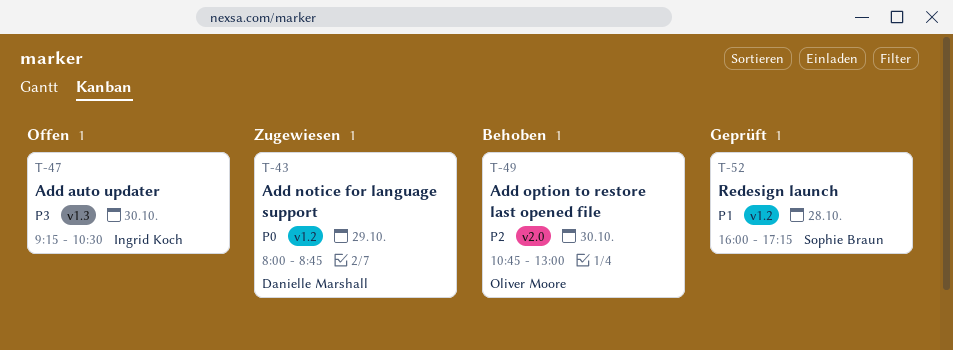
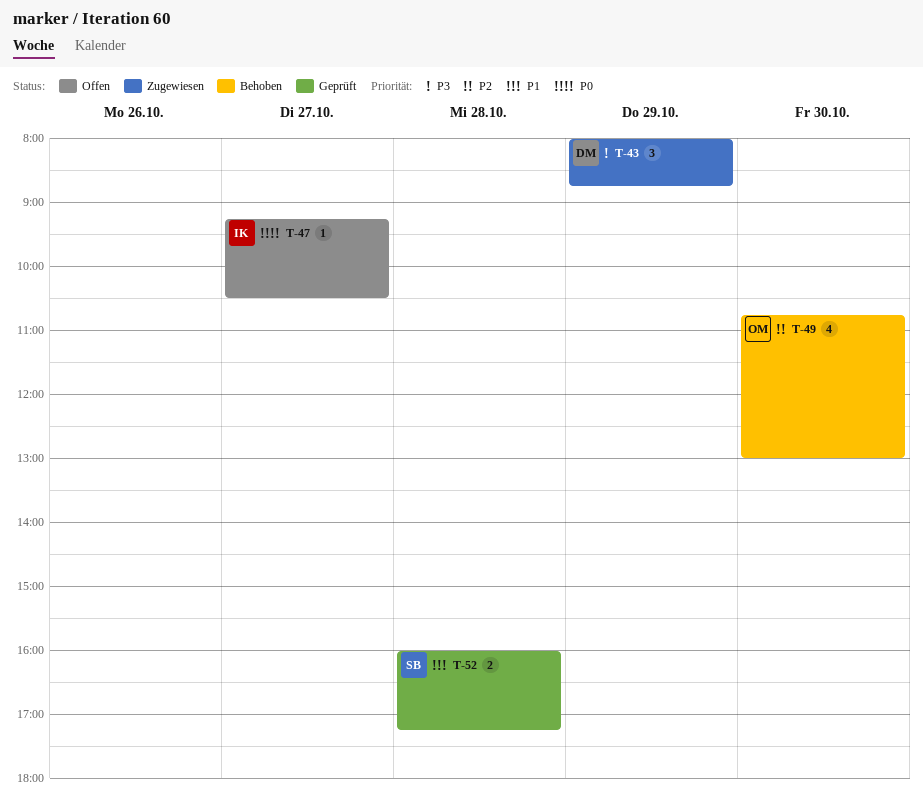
T-43, priority: P0 -> P3
T-47, priority: P3 -> P0
T-47, day: Oct 30 -> Oct 27

